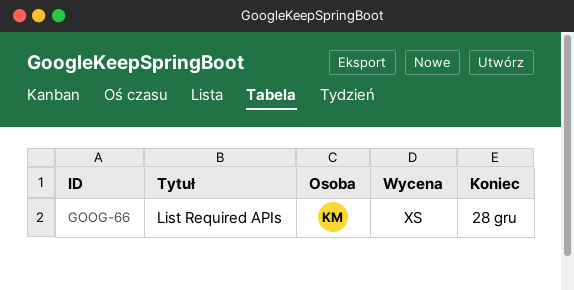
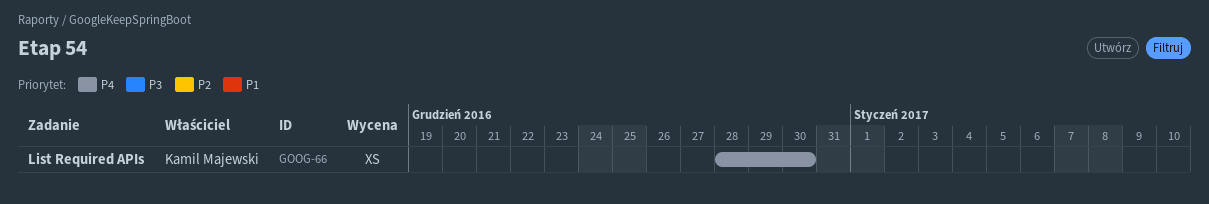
GOOG-66, due: Dec 28 -> Dec 30

